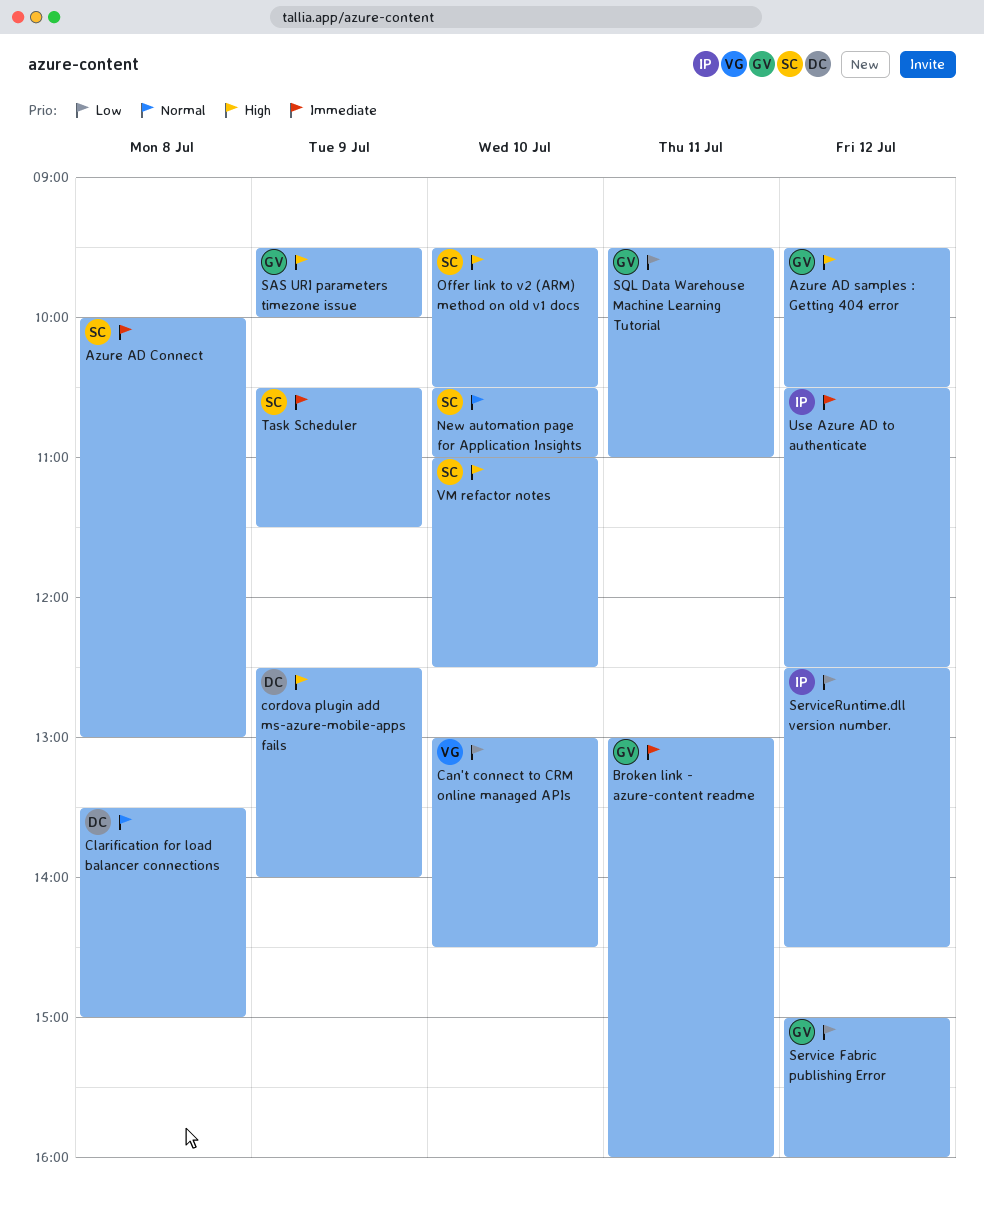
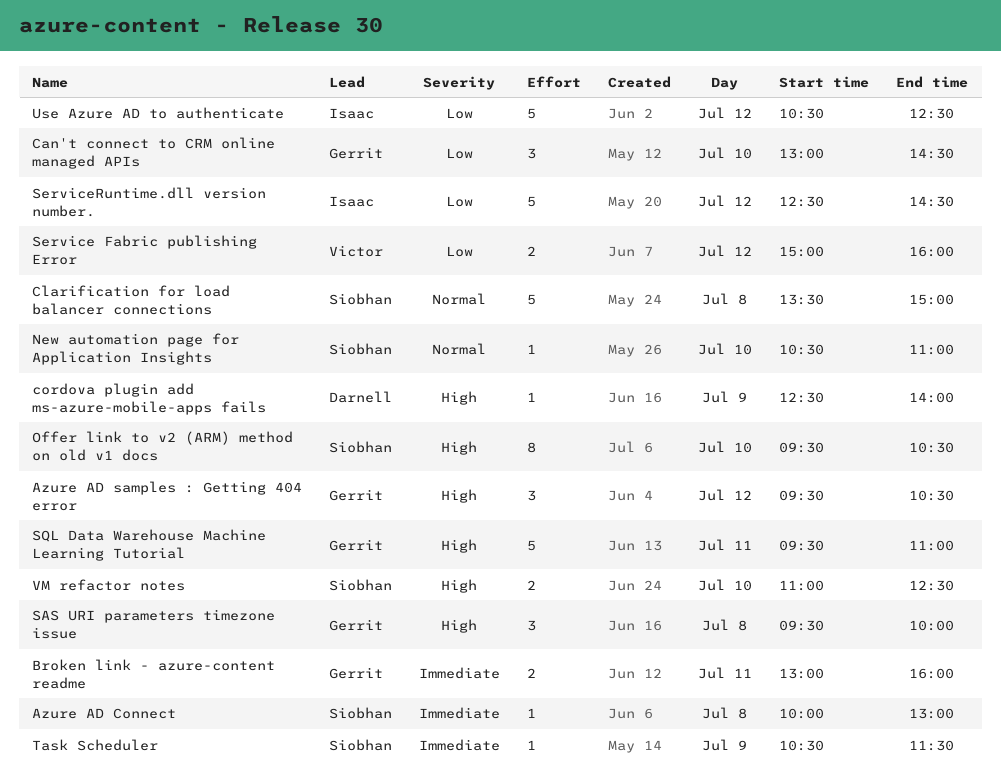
Can't connect to CRM online managed APIs, owner: Victor -> Gerrit
Clarification for load balancer connections, owner: Darnell -> Siobhan
SAS URI parameters timezone issue, day: Jul 9 -> Jul 8
Service Fabric publishing Error, owner: Gerrit -> Victor
SQL Data Warehouse Machine Learning Tutorial, priority: Low -> High
Use Azure AD to authenticate, priority: Immediate -> Low

